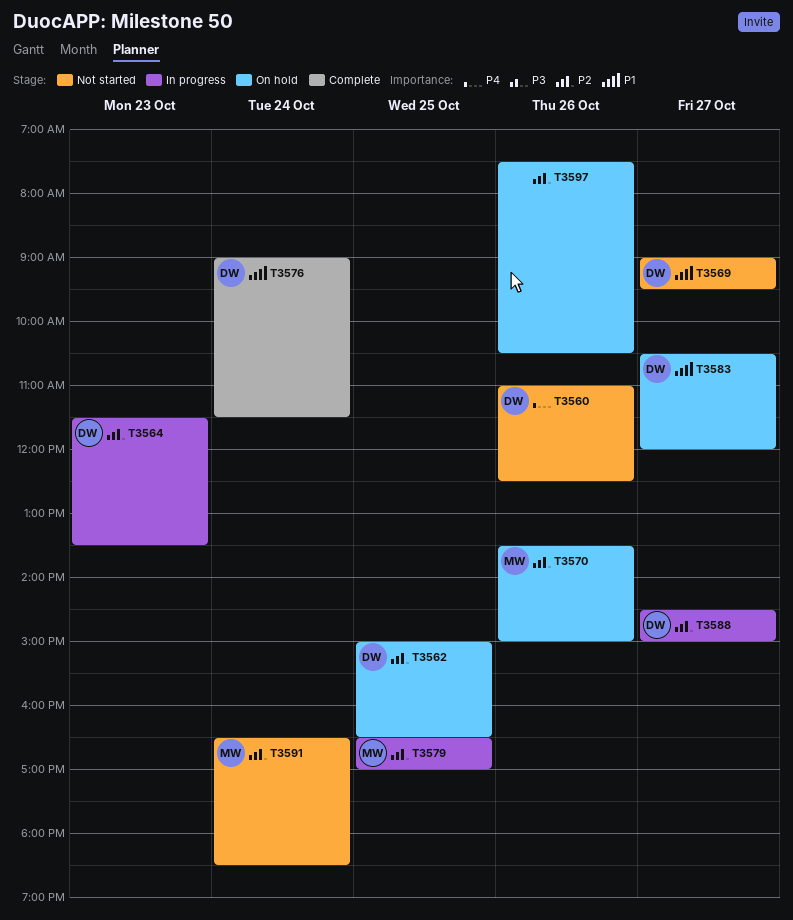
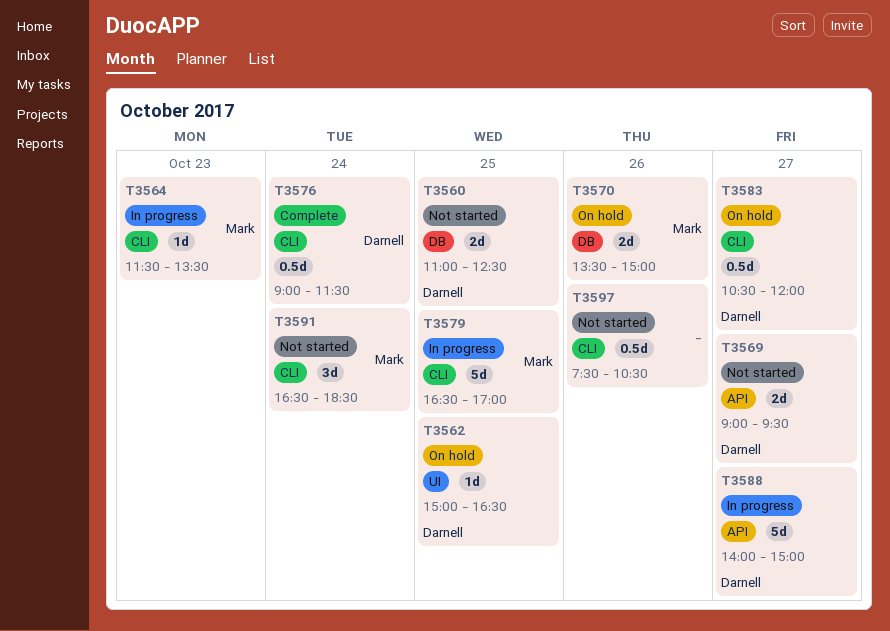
T3560, day: Oct 26 -> Oct 25
T3564, owner: Darnell -> Mark
T3588, begins: 14:30 -> 14:00
T3597, status: On hold -> Not started

